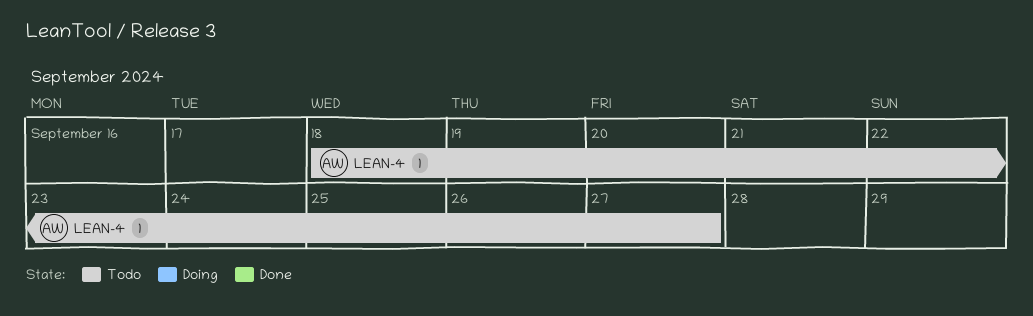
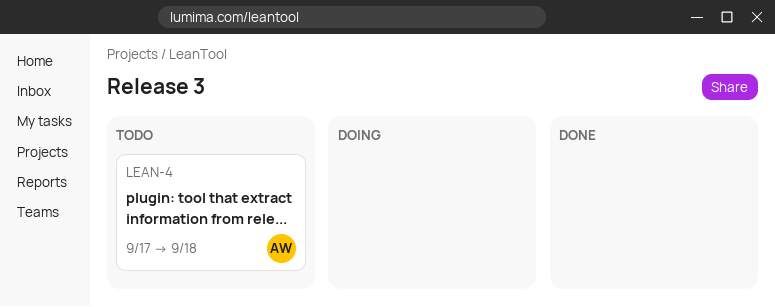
LEAN-4, start: Sep 18 -> Sep 17
LEAN-4, due: Sep 27 -> Sep 18

